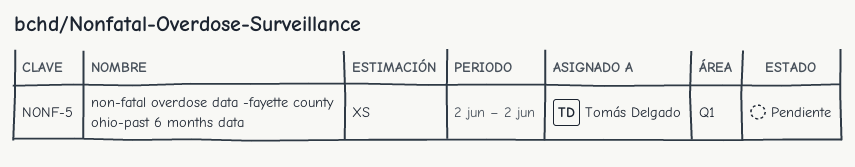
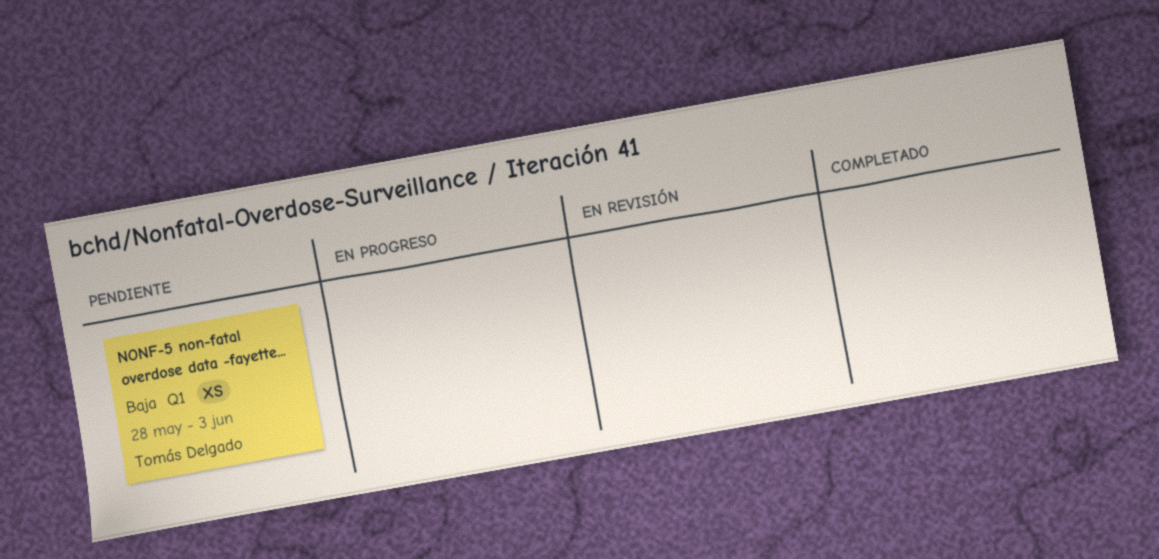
NONF-5, start: Jun 2 -> May 28
NONF-5, due: Jun 2 -> Jun 3

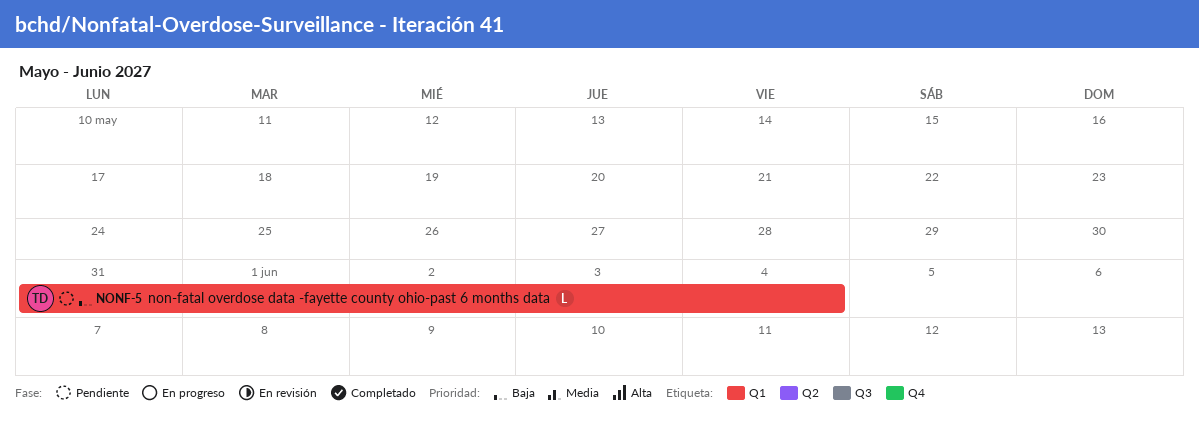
NONF-5, estimate: XS -> L
NONF-5, start: May 28 -> May 31
NONF-5, due: Jun 3 -> Jun 4

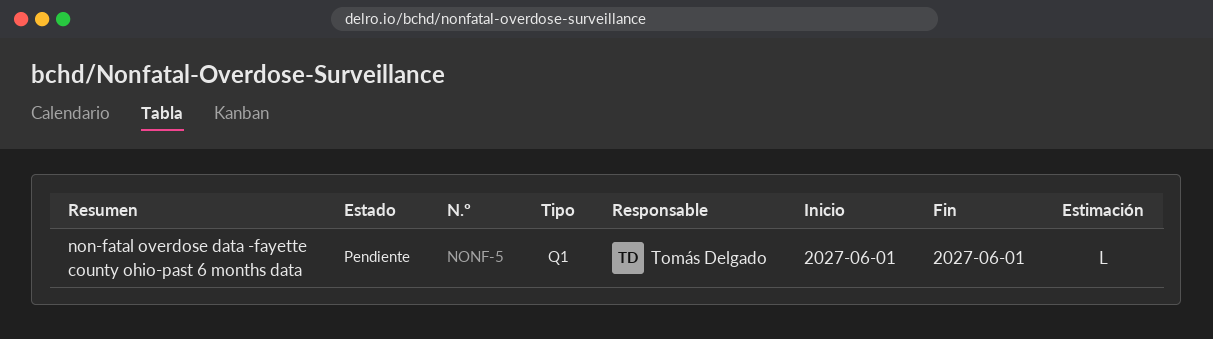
NONF-5, start: May 31 -> Jun 1
NONF-5, due: Jun 4 -> Jun 1

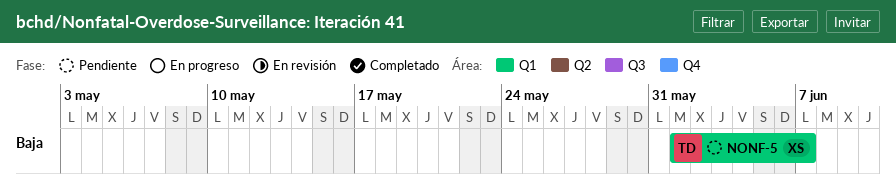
NONF-5, estimate: L -> XS
NONF-5, due: Jun 1 -> Jun 7

